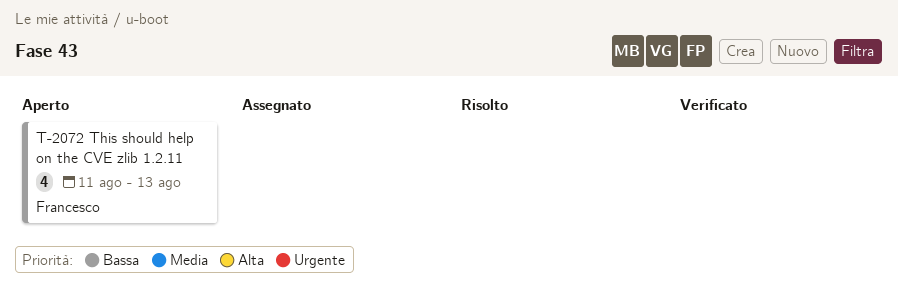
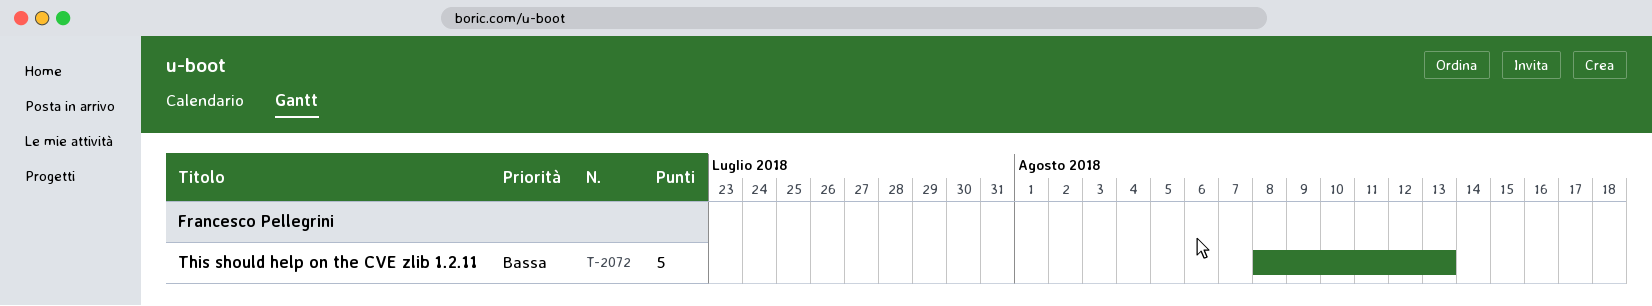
T-2072, estimate: 4 -> 5
T-2072, start: Aug 11 -> Aug 8

